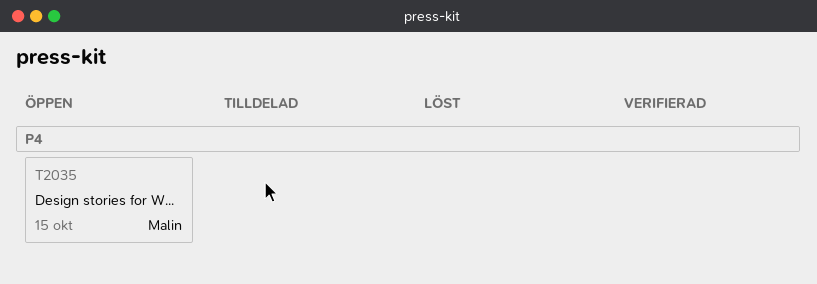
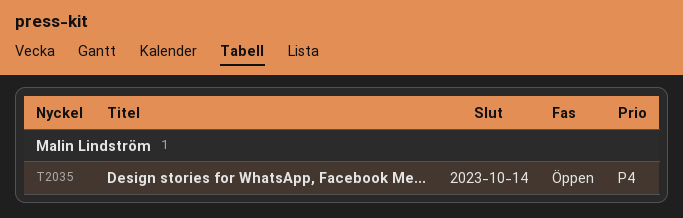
T2035, due: Oct 15 -> Oct 14

